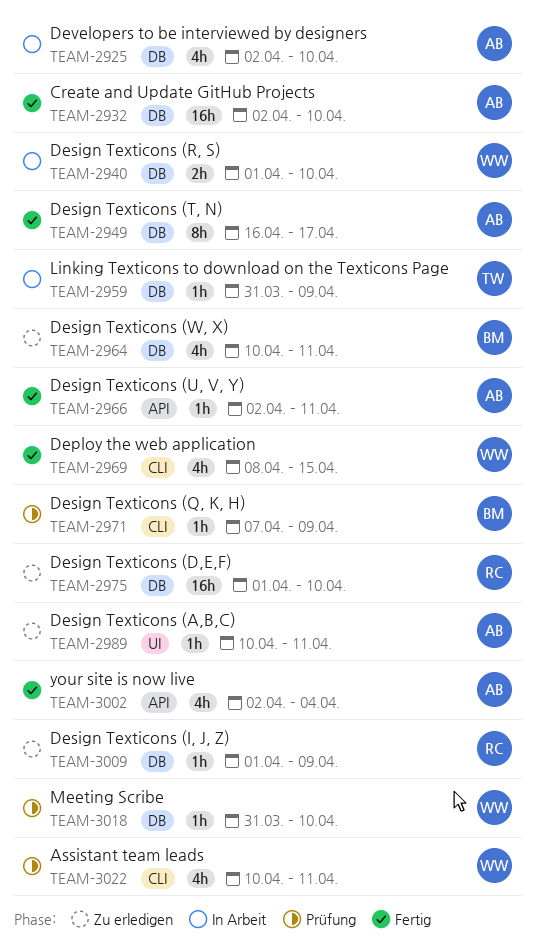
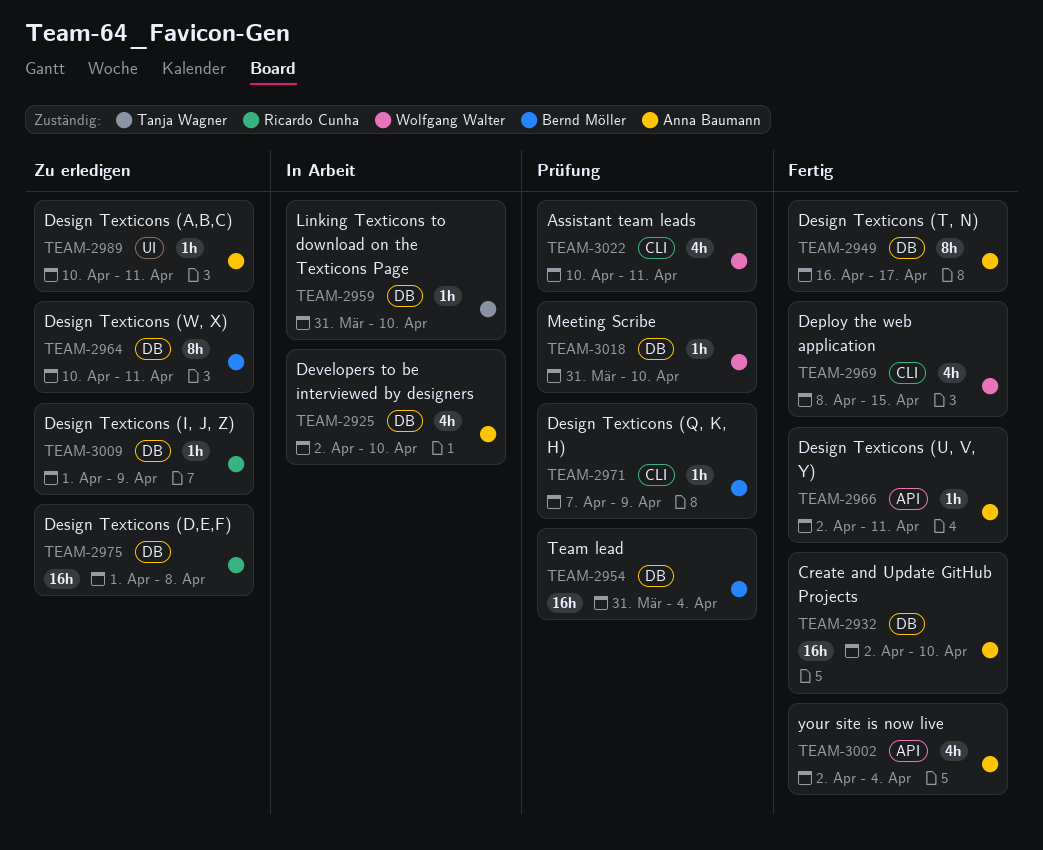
TEAM-2940: present -> none
TEAM-2954: none -> present
TEAM-2959, due: Apr 9 -> Apr 10
TEAM-2964, estimate: 4h -> 8h
TEAM-2975, due: Apr 10 -> Apr 8

